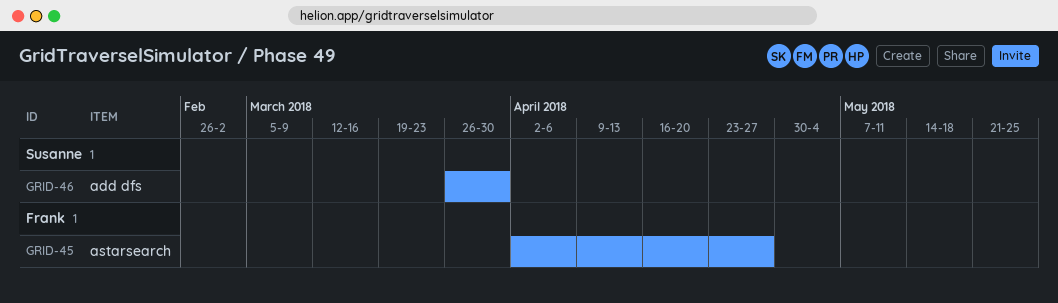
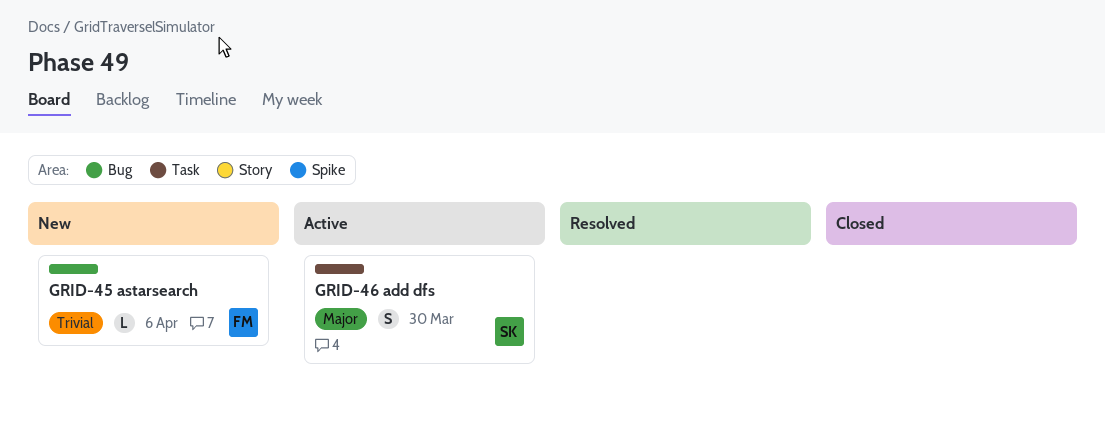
GRID-45, due: Apr 27 -> Apr 6

